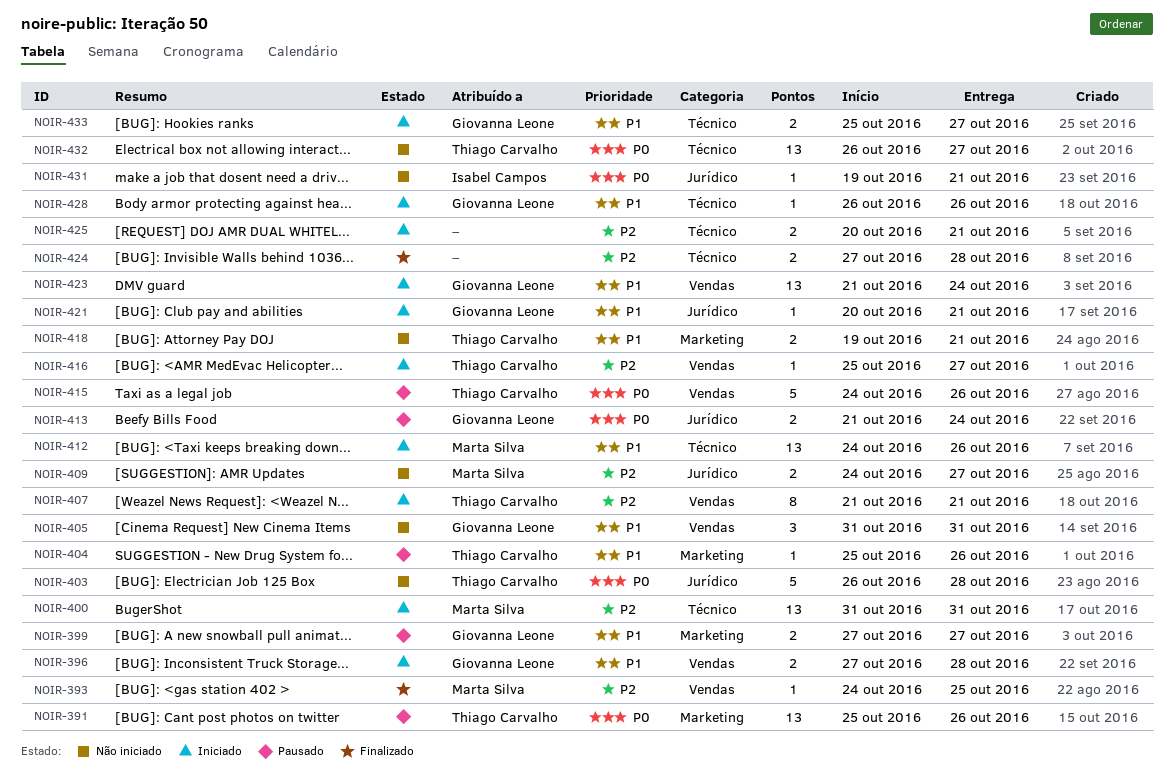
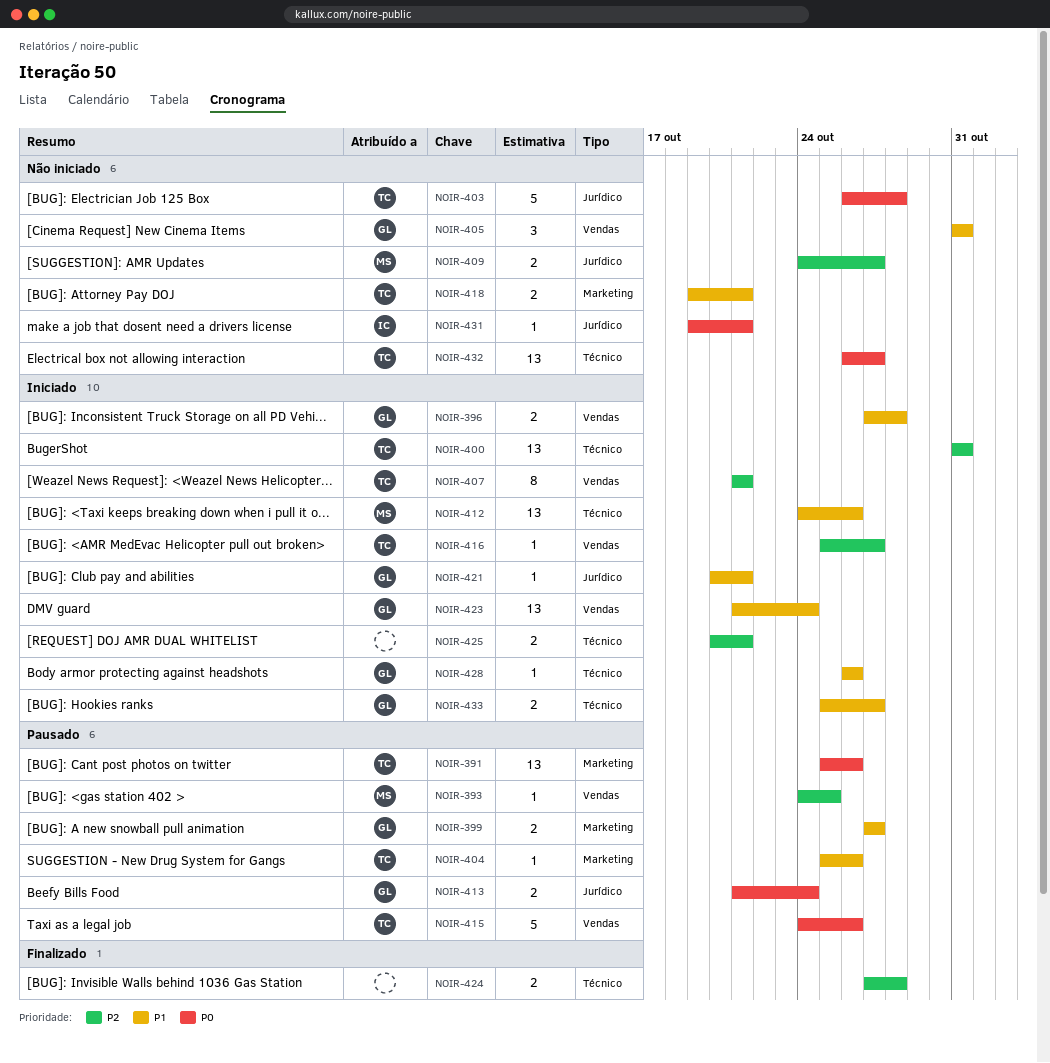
NOIR-393, status: Finalizado -> Pausado
NOIR-400, owner: Marta Silva -> Thiago Carvalho

